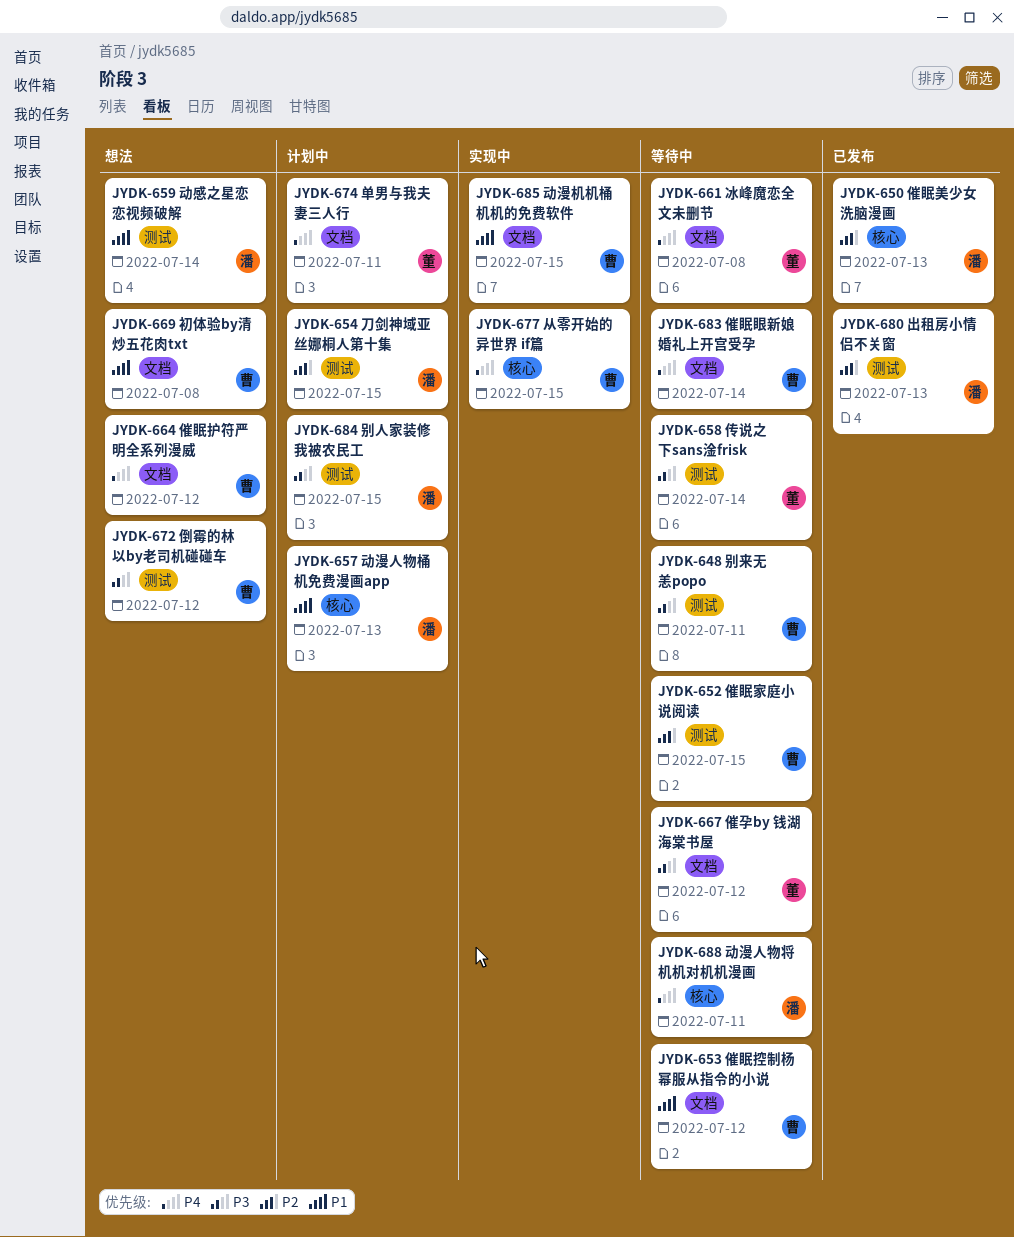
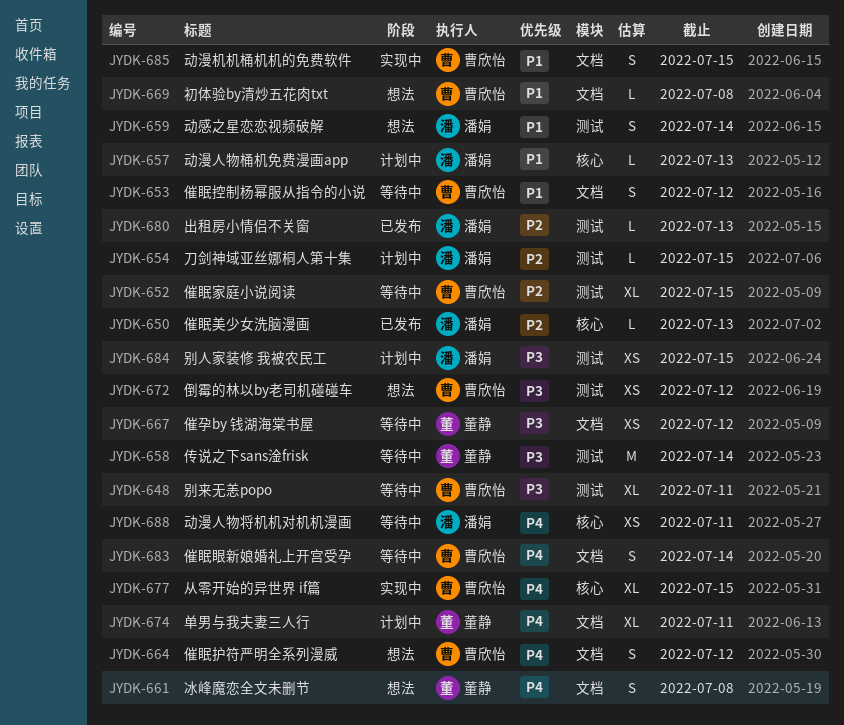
JYDK-661, status: 等待中 -> 想法

